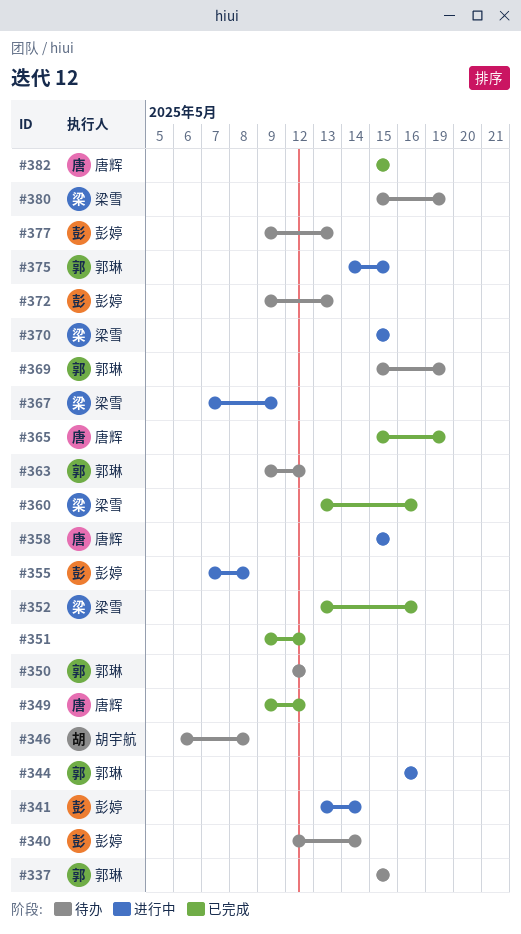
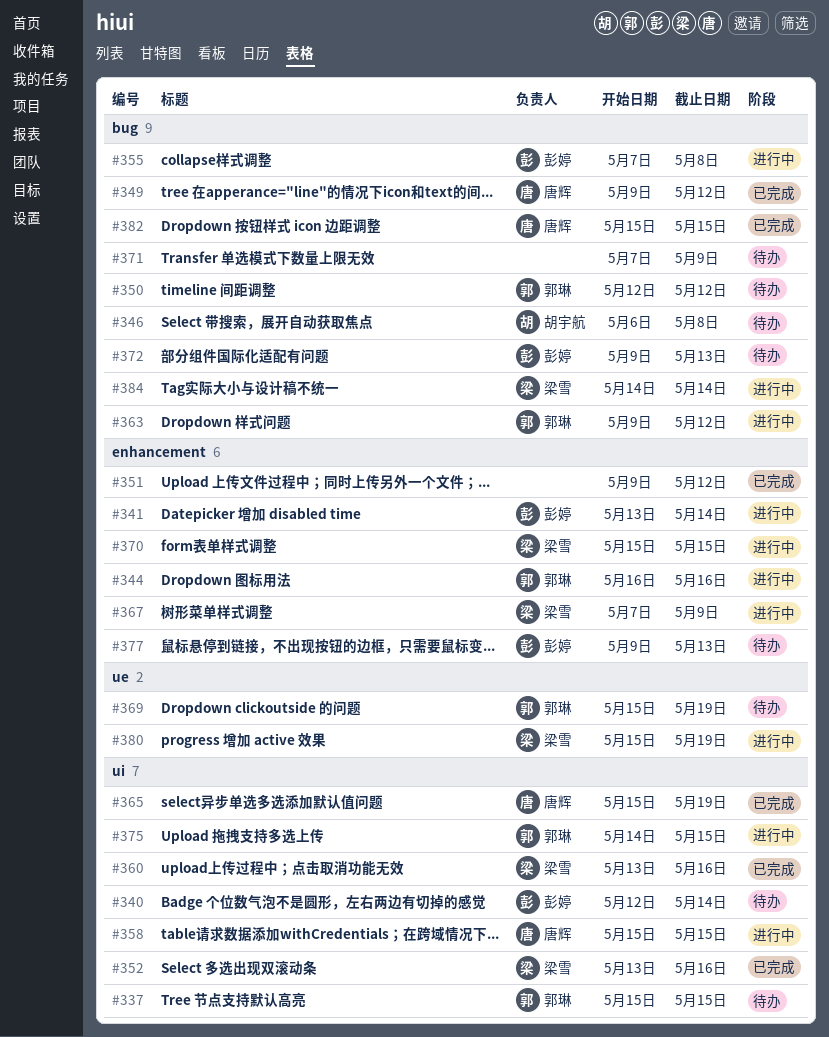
#363, status: 待办 -> 进行中
#371: none -> present
#380, status: 待办 -> 进行中
#384: none -> present

